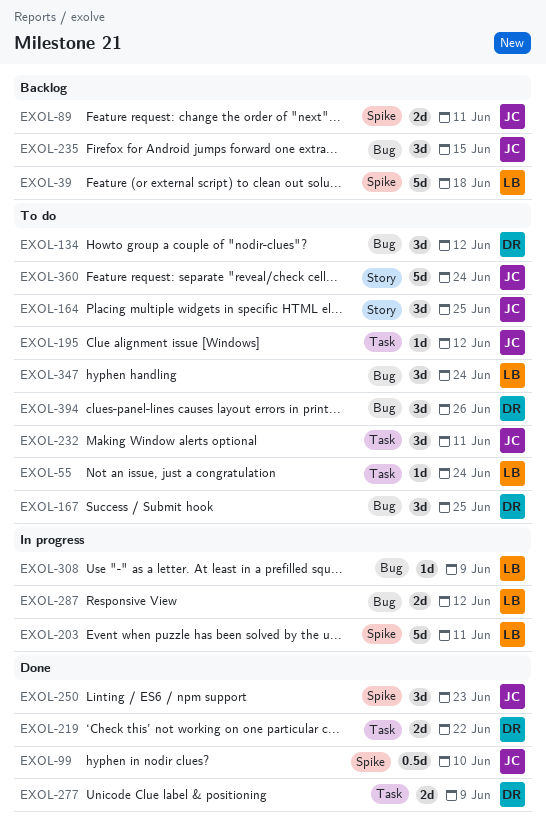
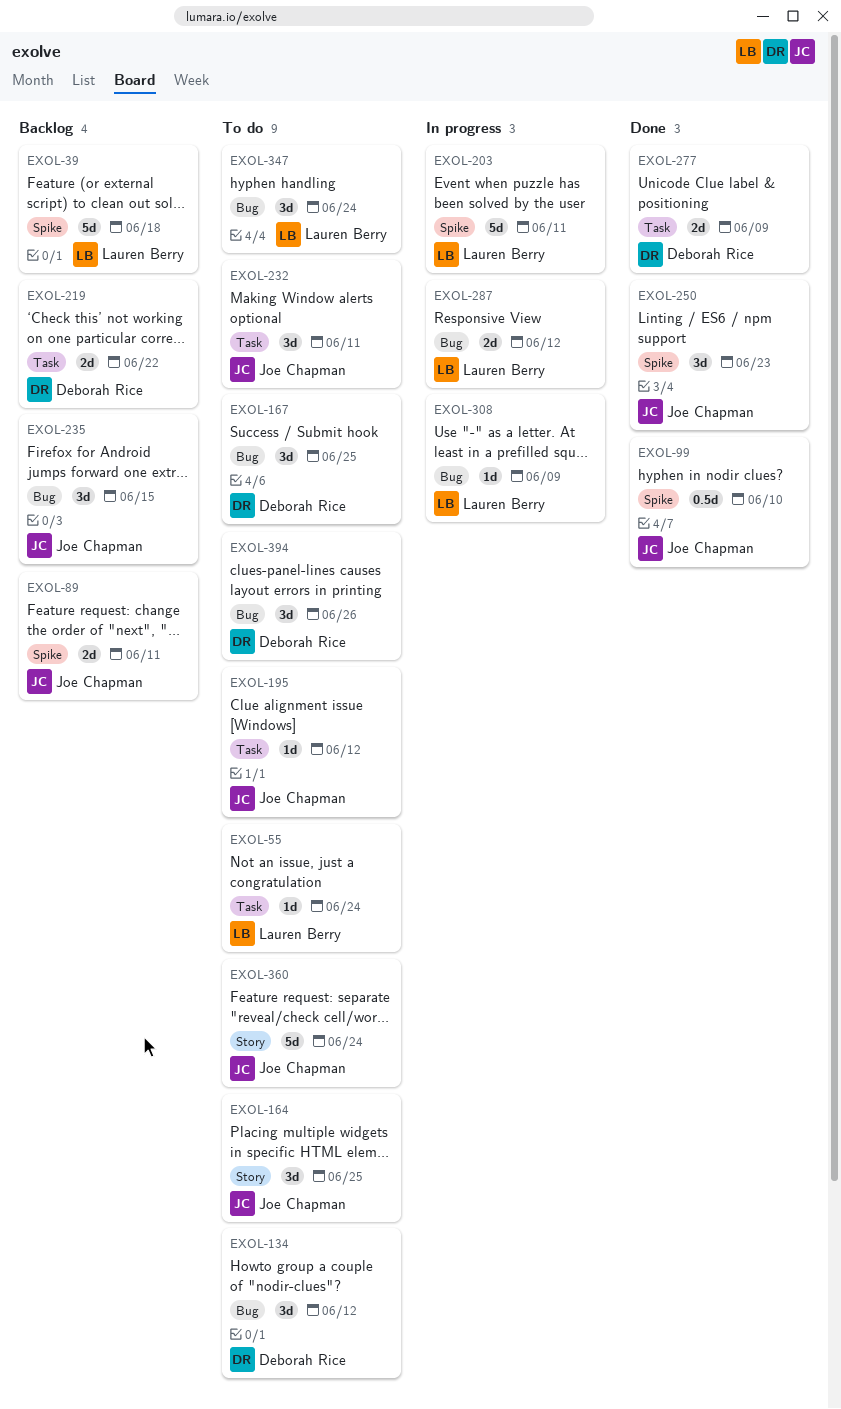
EXOL-219, status: Done -> Backlog

